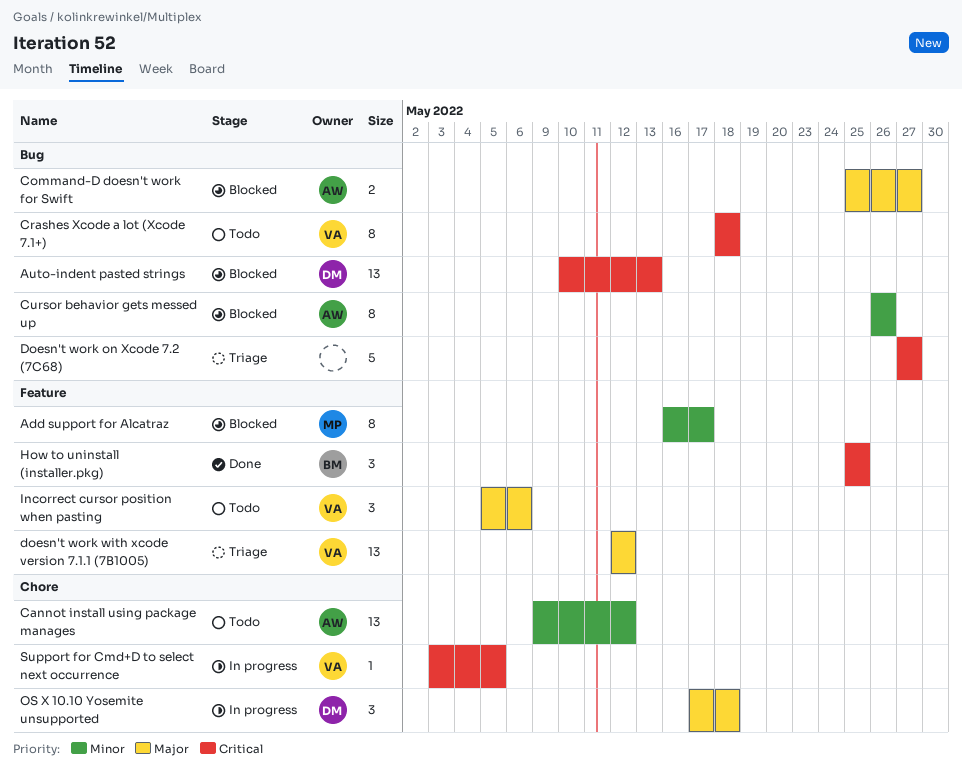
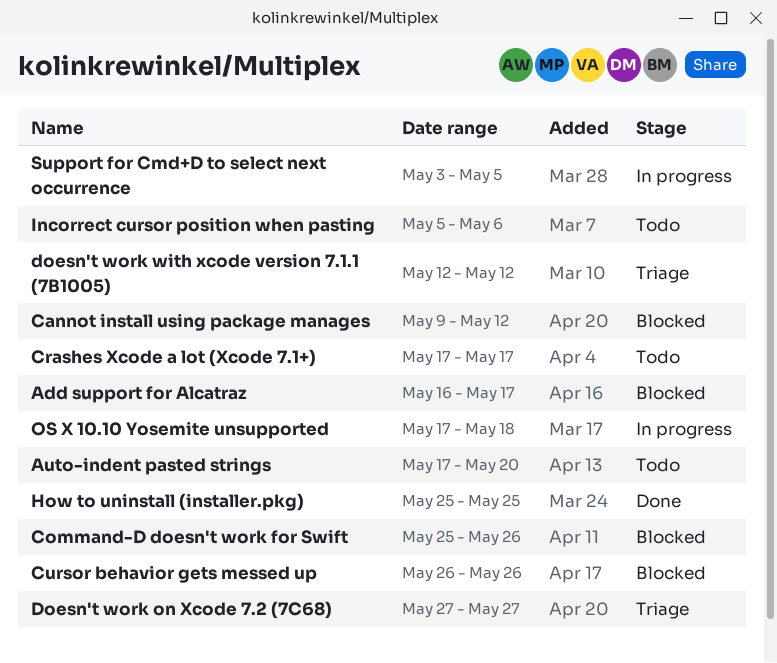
Auto-indent pasted strings, status: Blocked -> Todo
Auto-indent pasted strings, start: May 10 -> May 17
Auto-indent pasted strings, due: May 13 -> May 20
Cannot install using package manages, status: Todo -> Blocked
Command-D doesn't work for Swift, due: May 27 -> May 26
Crashes Xcode a lot (Xcode 7.1+), start: May 18 -> May 17
Crashes Xcode a lot (Xcode 7.1+), due: May 18 -> May 17

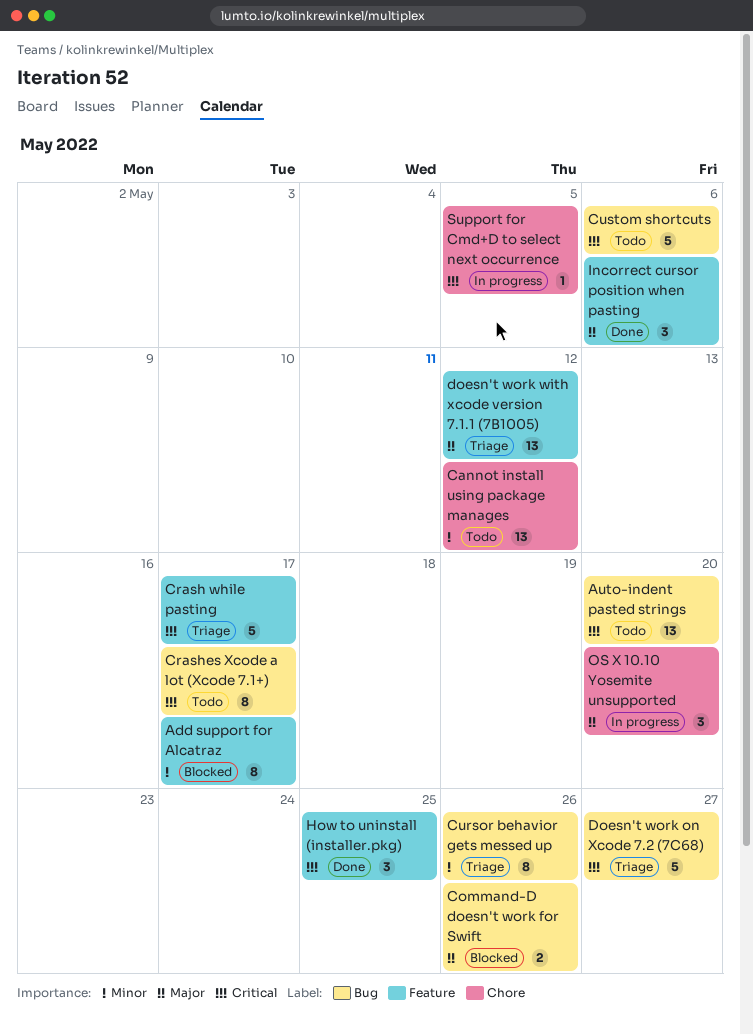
Cannot install using package manages, status: Blocked -> Todo
Crash while pasting: none -> present
Cursor behavior gets messed up, status: Blocked -> Triage
Custom shortcuts: none -> present
Incorrect cursor position when pasting, status: Todo -> Done
OS X 10.10 Yosemite unsupported, due: May 18 -> May 20

